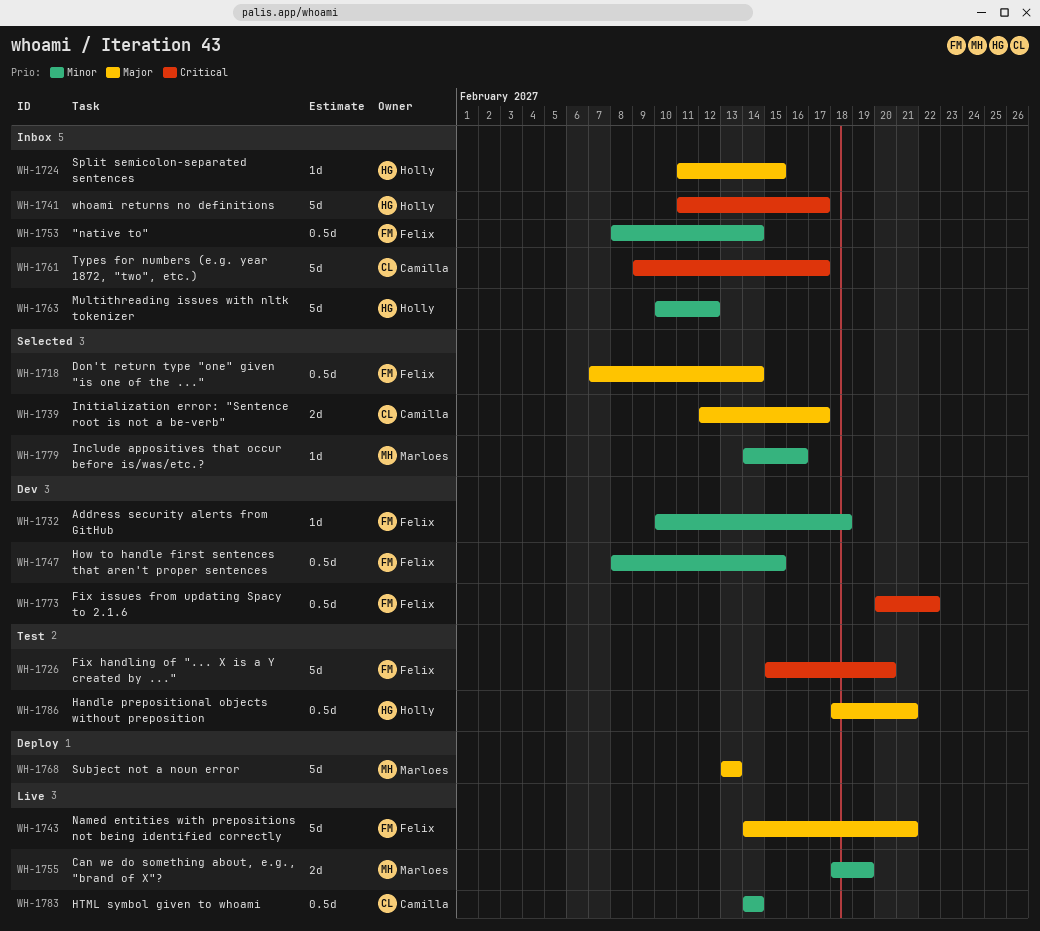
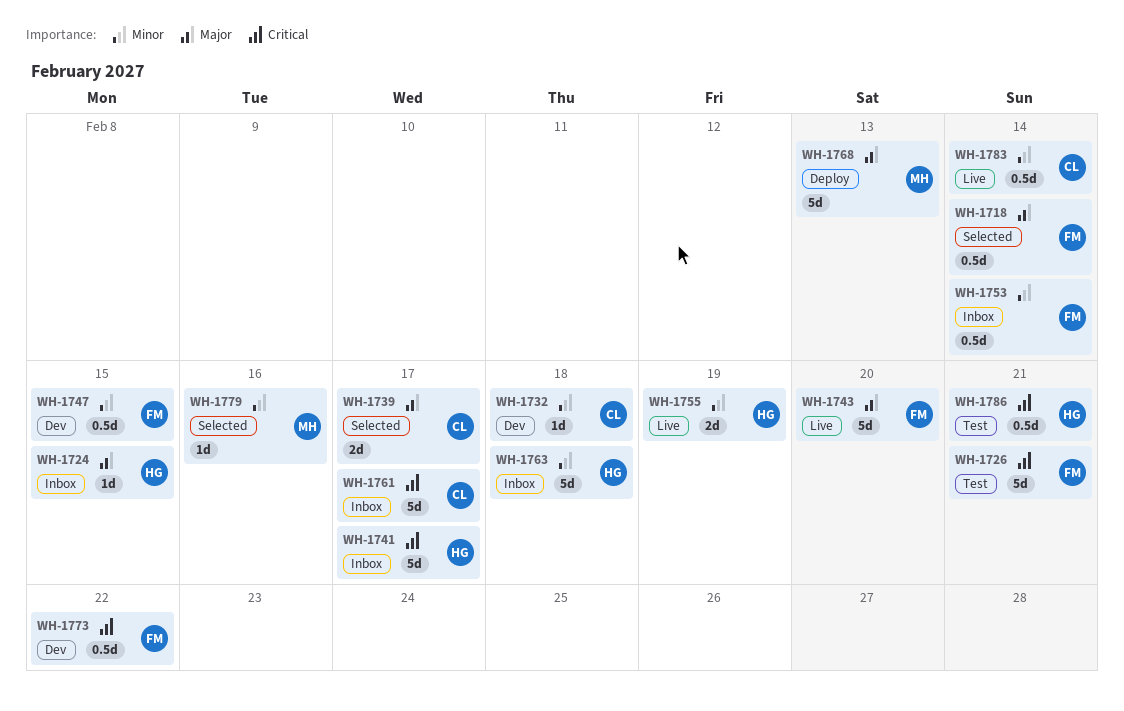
WH-1726, due: Feb 20 -> Feb 21
WH-1732, owner: Felix -> Camilla
WH-1743, due: Feb 21 -> Feb 20
WH-1755, owner: Marloes -> Holly
WH-1763, due: Feb 12 -> Feb 18
WH-1786, priority: Major -> Critical

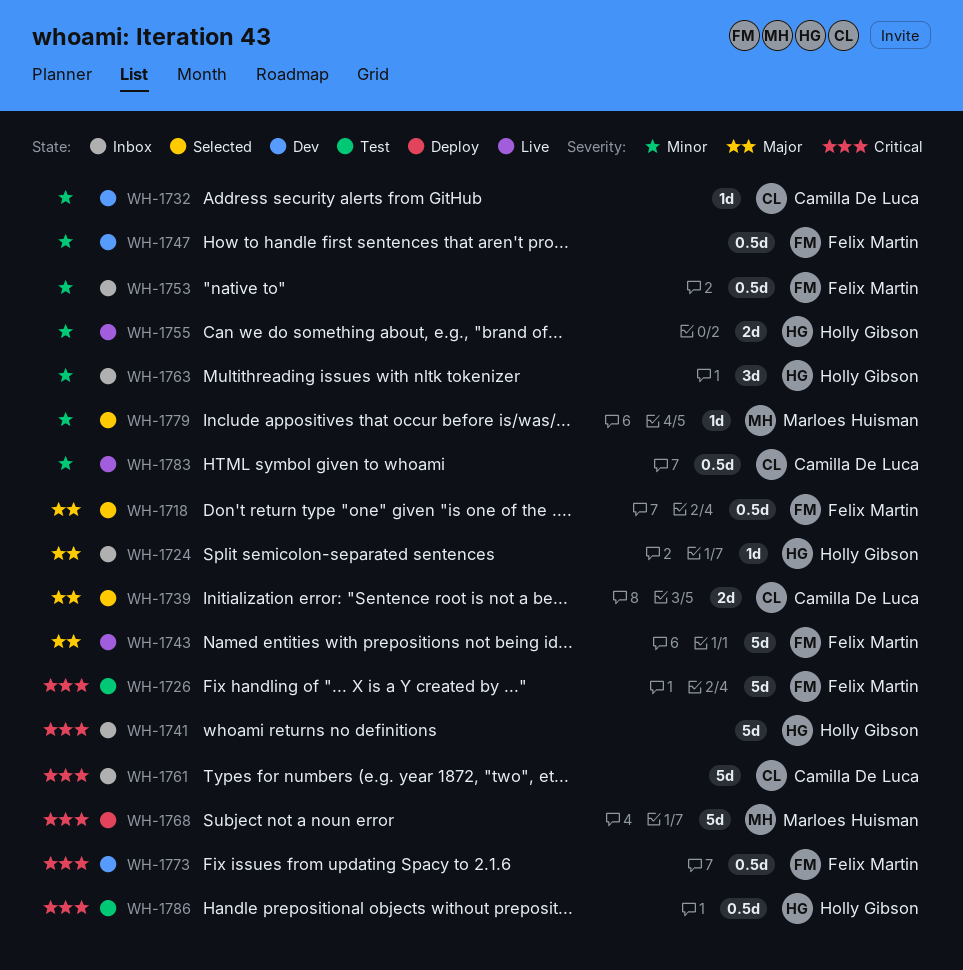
WH-1763, estimate: 5d -> 3d
WH-1768, priority: Major -> Critical

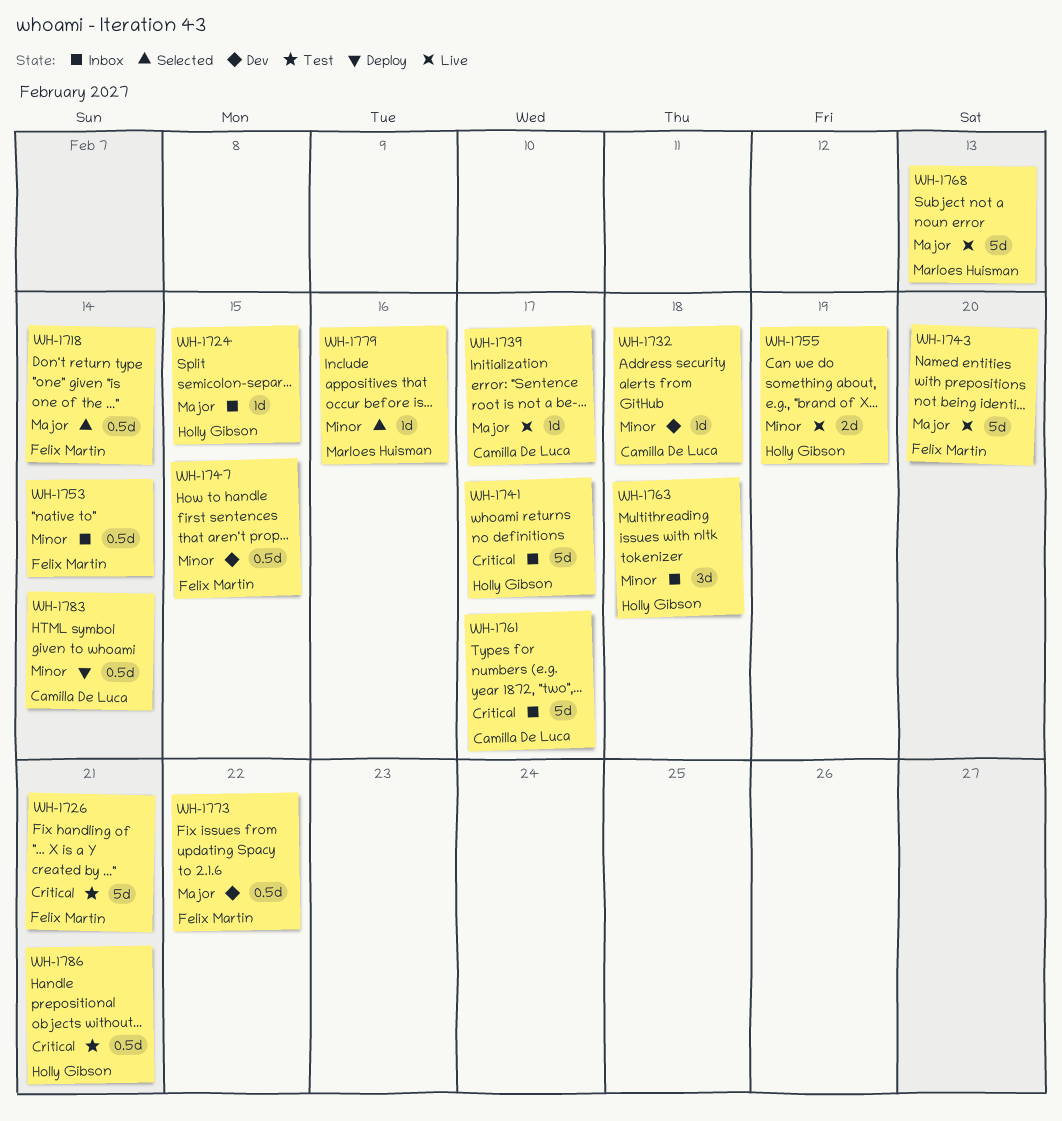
WH-1739, status: Selected -> Live
WH-1739, estimate: 2d -> 1d
WH-1768, status: Deploy -> Live
WH-1768, priority: Critical -> Major
WH-1773, priority: Critical -> Major
WH-1783, status: Live -> Deploy

